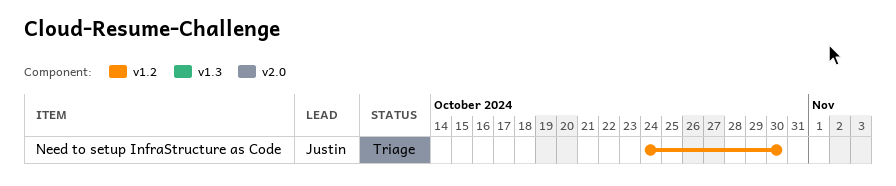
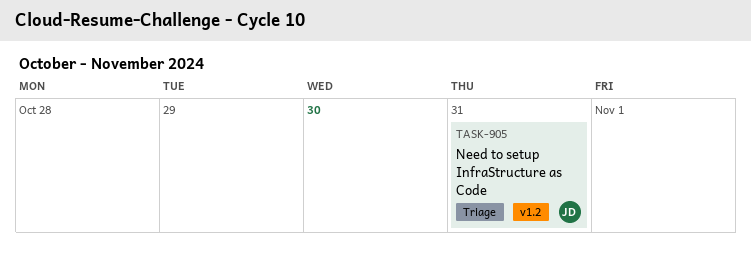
Need to setup InfraStructure as Code, due: Oct 30 -> Oct 31

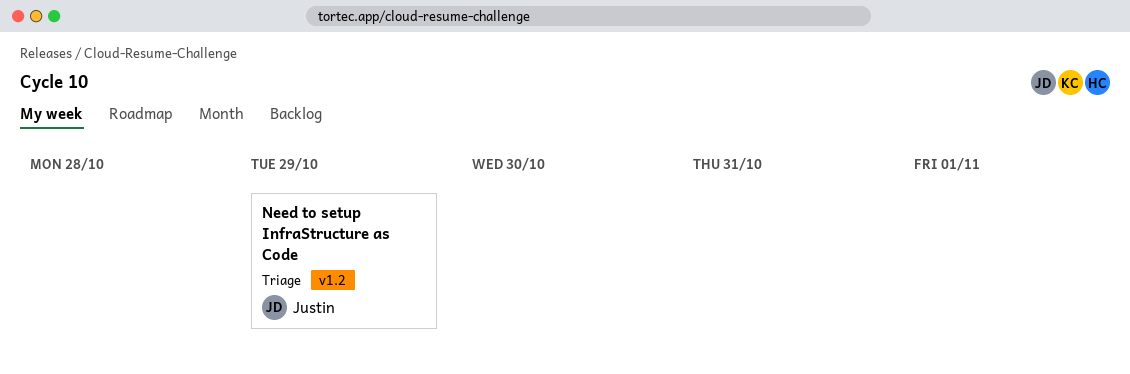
Need to setup InfraStructure as Code, due: Oct 31 -> Oct 29

